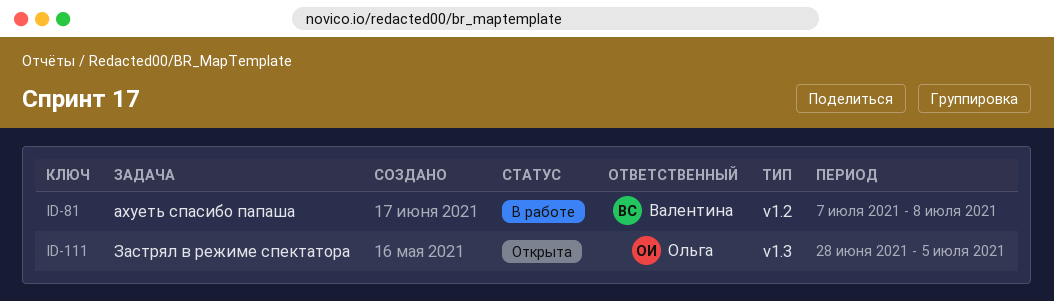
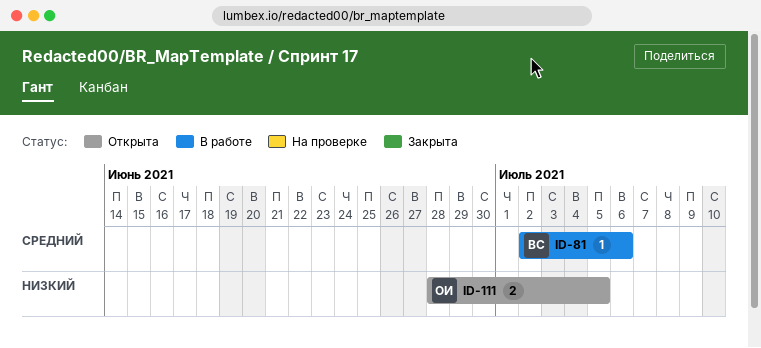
ID-81, start: Jul 7 -> Jul 2
ID-81, due: Jul 8 -> Jul 6

